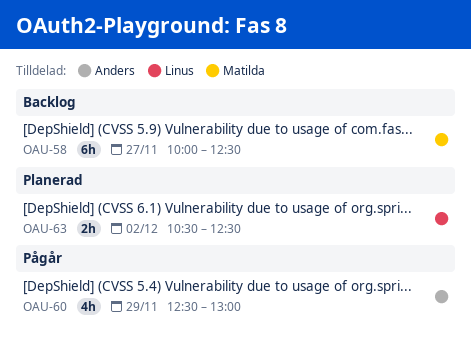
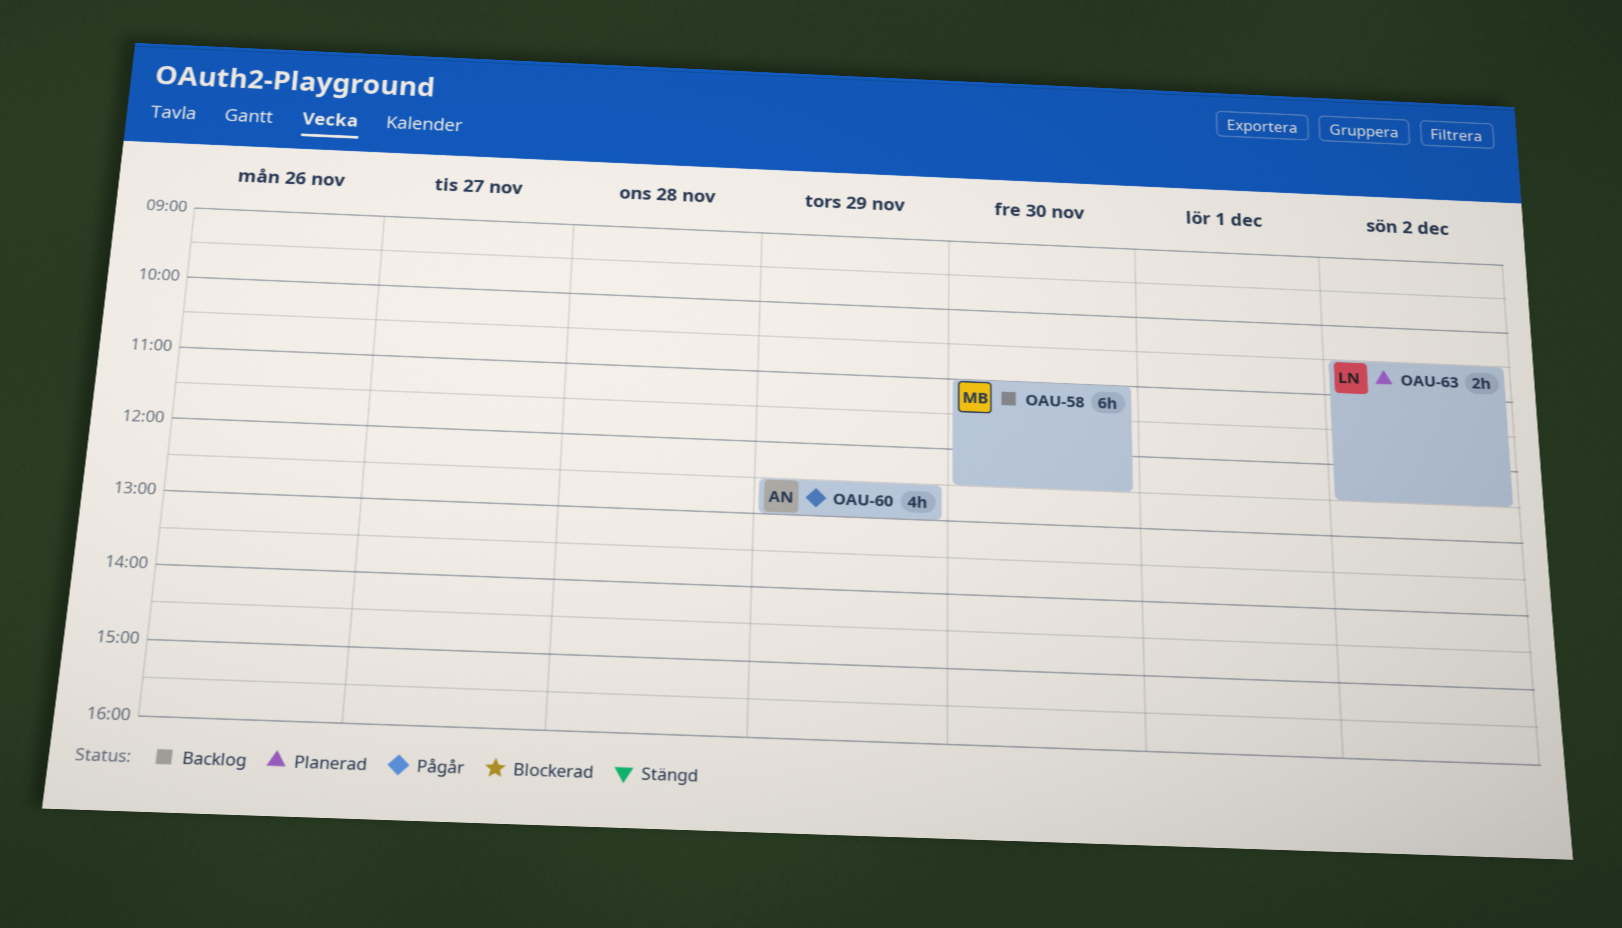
OAU-58, day: Nov 27 -> Nov 30
OAU-58, begins: 10:00 -> 11:00

